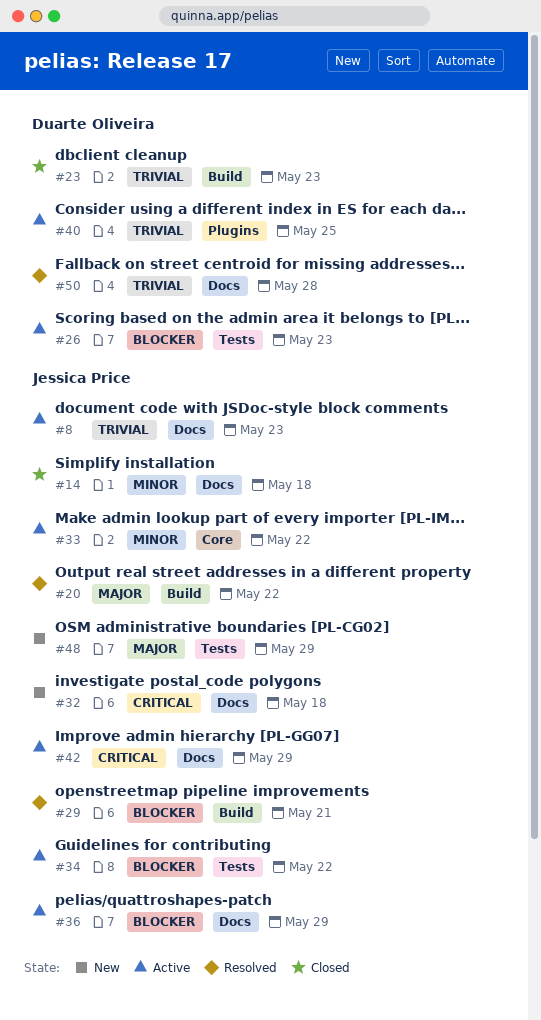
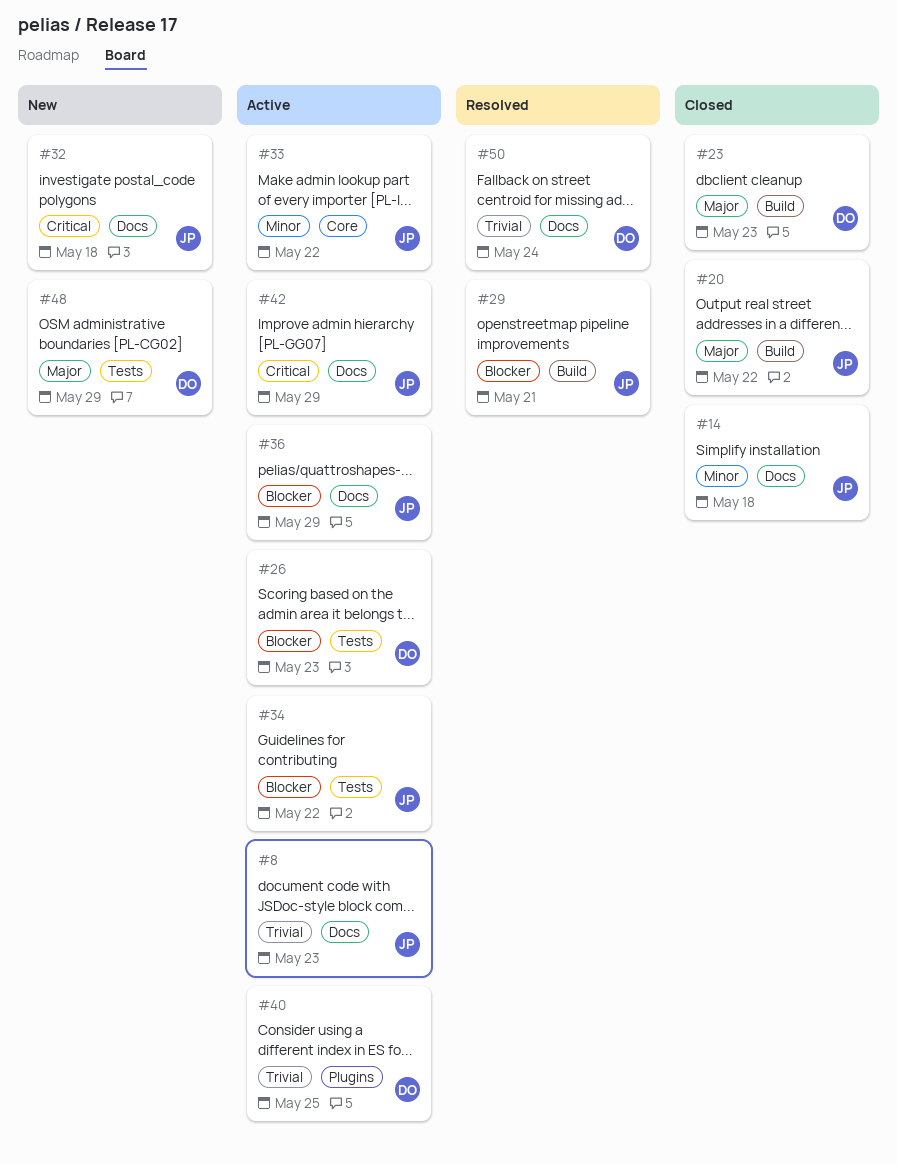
#20, status: Resolved -> Closed
#23, priority: Trivial -> Major
#48, owner: Jessica Price -> Duarte Oliveira
#50, due: May 28 -> May 24

